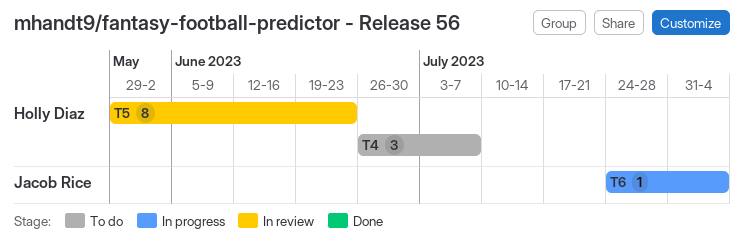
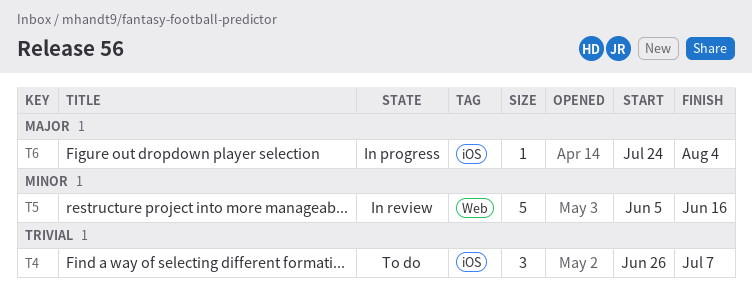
T5, estimate: 8 -> 5
T5, start: May 29 -> Jun 5
T5, due: Jun 23 -> Jun 16

